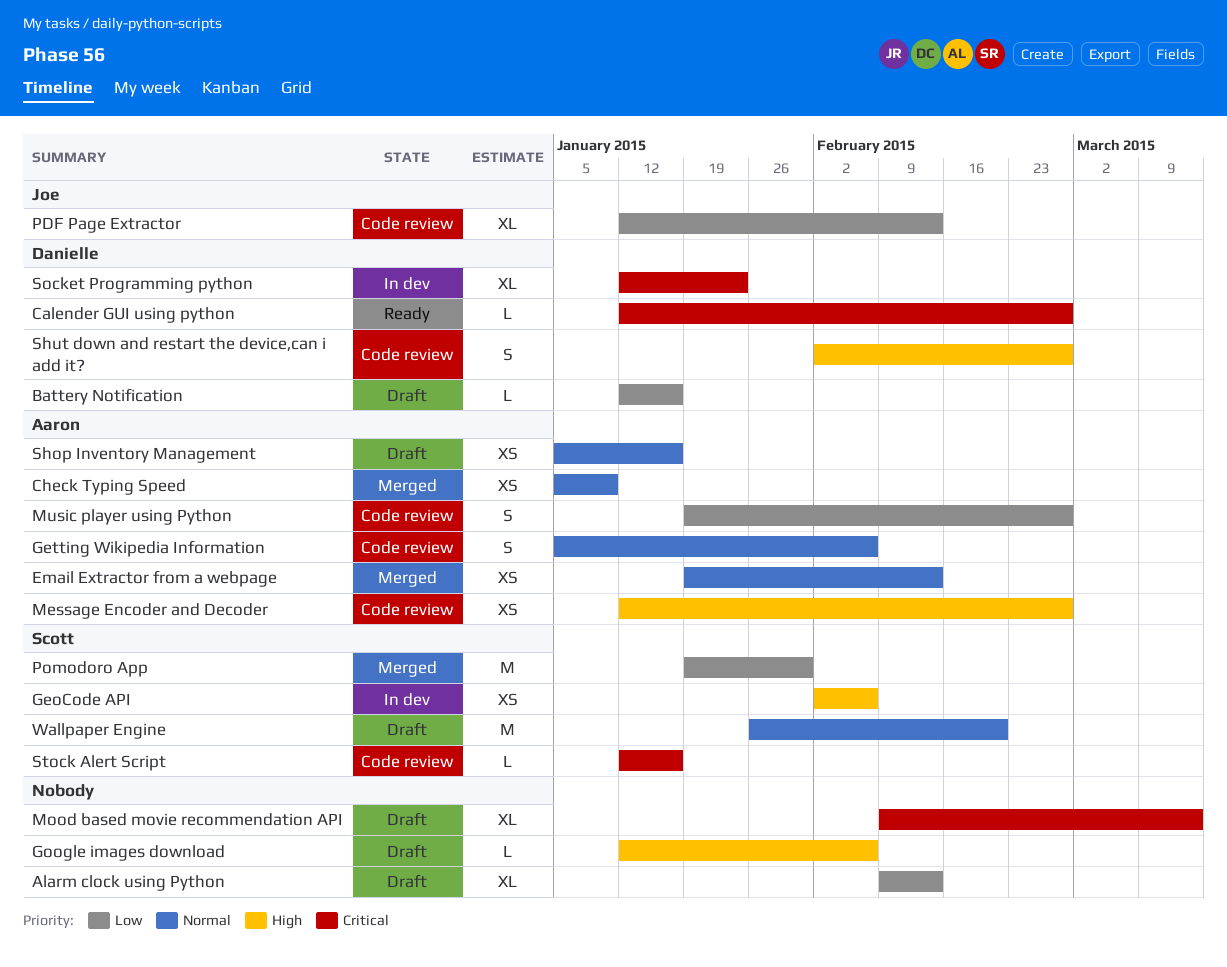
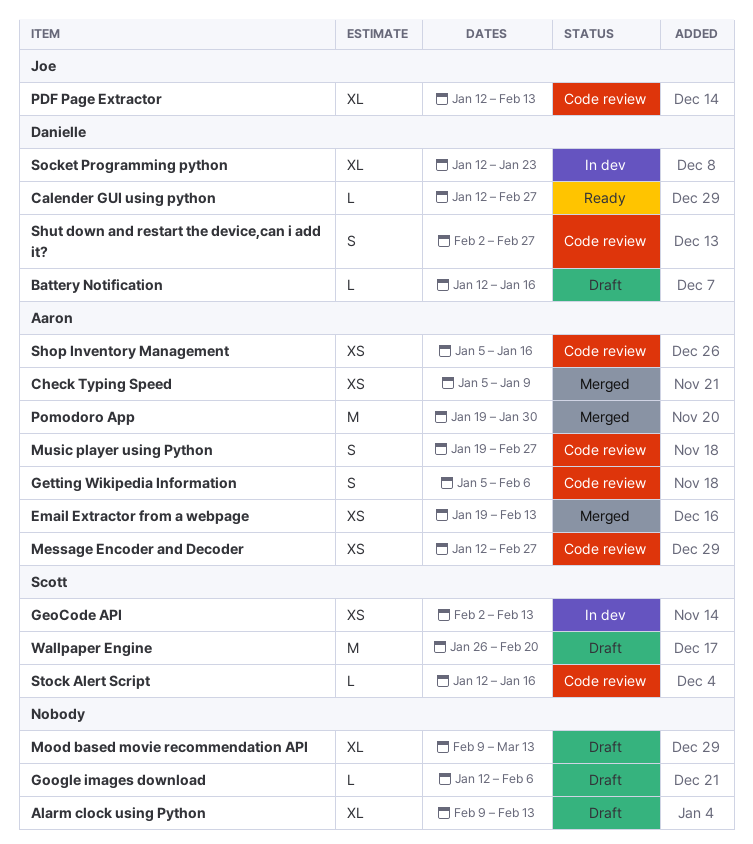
GeoCode API, due: Feb 6 -> Feb 13
Pomodoro App, owner: Scott -> Aaron
Shop Inventory Management, status: Draft -> Code review

